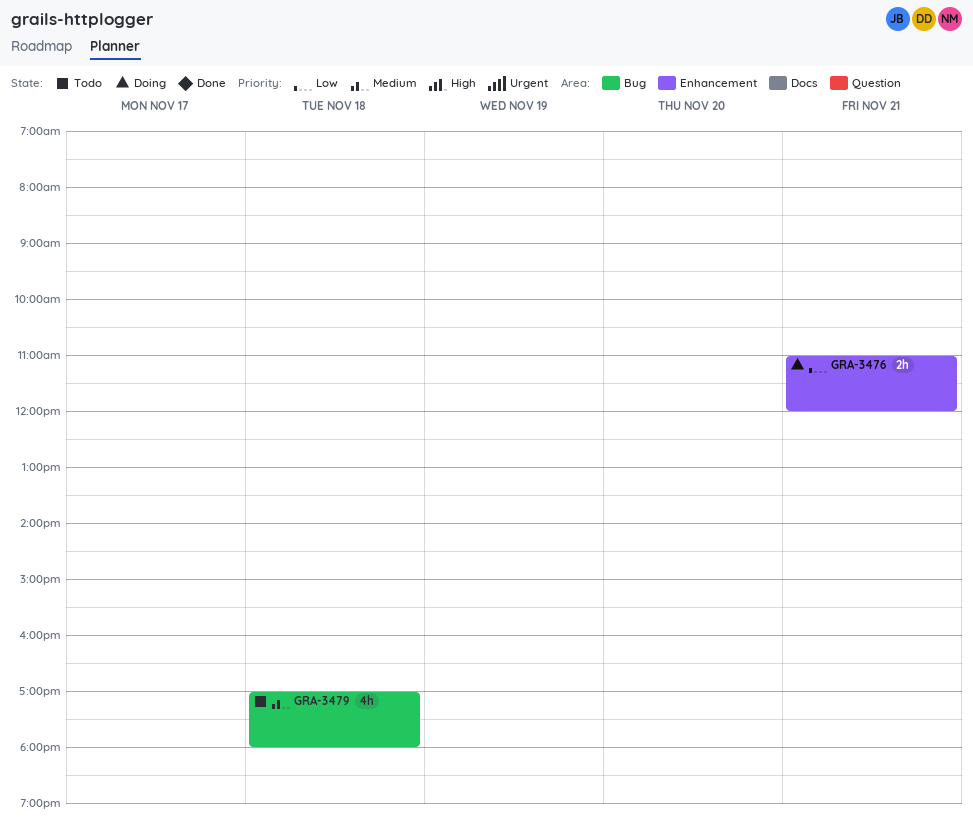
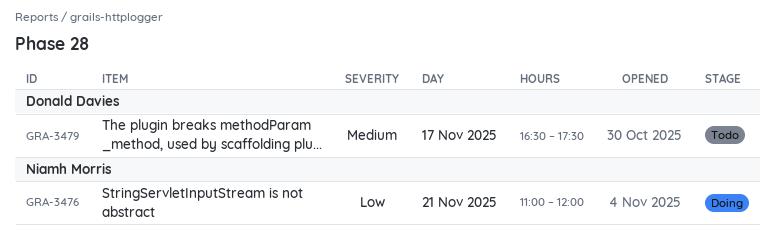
GRA-3479, day: Nov 18 -> Nov 17
GRA-3479, begins: 17:00 -> 16:30
GRA-3479, ends: 18:00 -> 17:30

